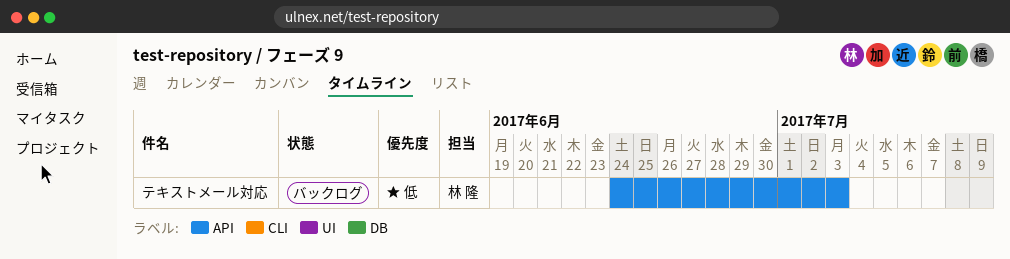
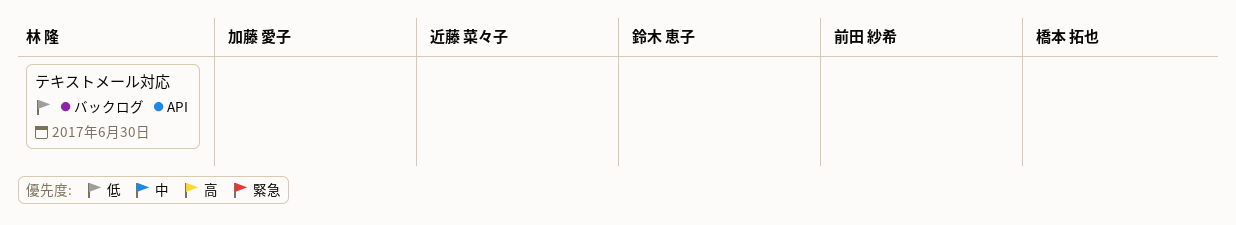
テキストメール対応, due: Jul 3 -> Jun 30

